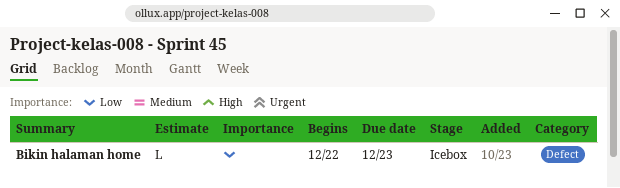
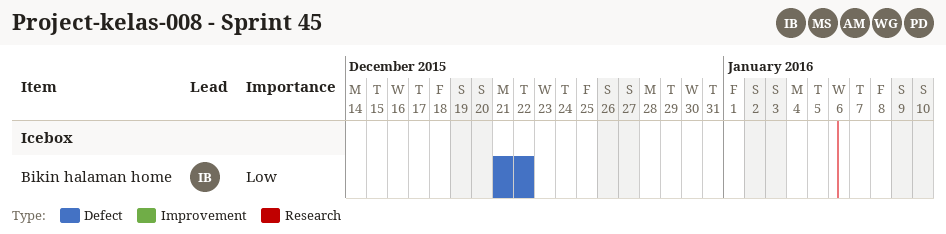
Bikin halaman home, start: Dec 22 -> Dec 21
Bikin halaman home, due: Dec 23 -> Dec 22

